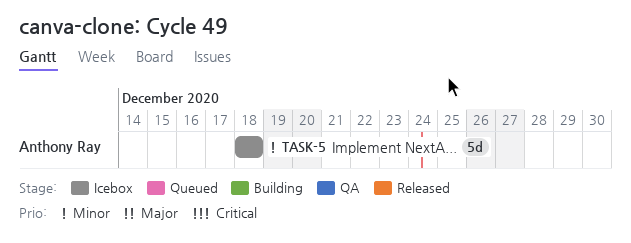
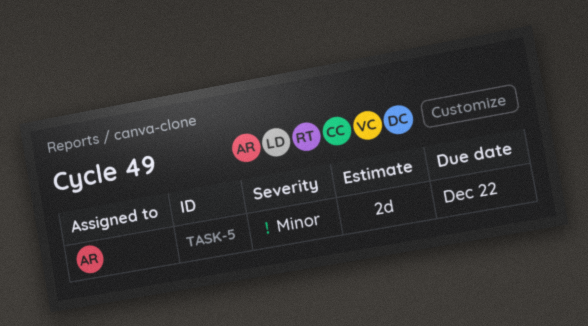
TASK-5, estimate: 5d -> 2d
TASK-5, due: Dec 18 -> Dec 22

